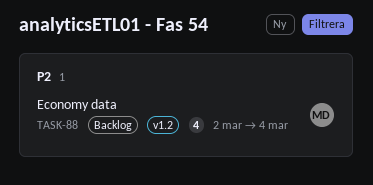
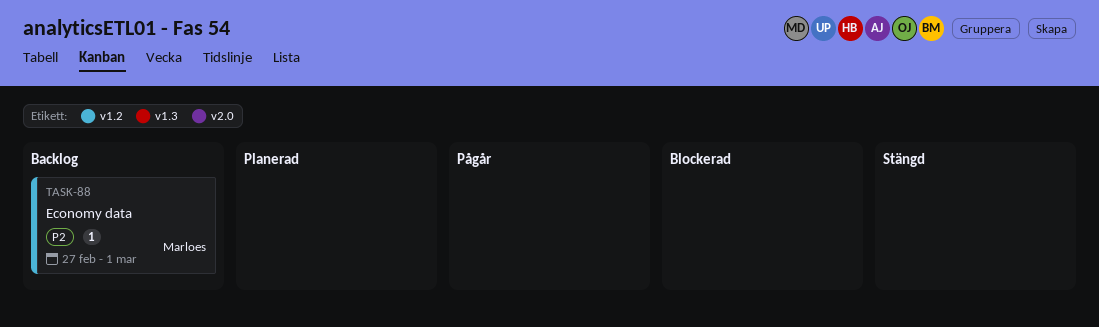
TASK-88, estimate: 4 -> 1
TASK-88, start: Mar 2 -> Feb 27
TASK-88, due: Mar 4 -> Mar 1

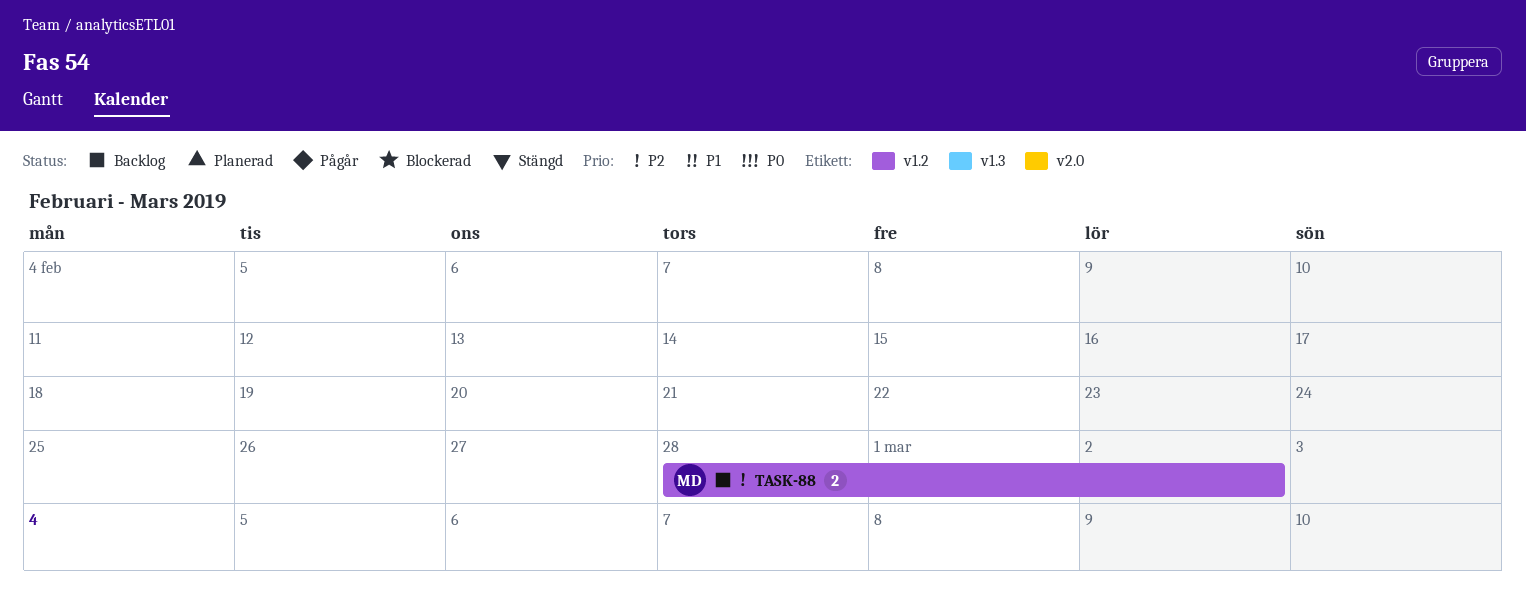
TASK-88, estimate: 1 -> 2
TASK-88, start: Feb 27 -> Feb 28
TASK-88, due: Mar 1 -> Mar 2

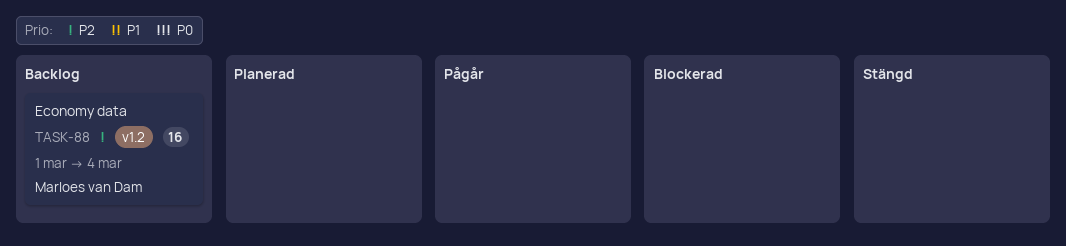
TASK-88, estimate: 2 -> 16
TASK-88, start: Feb 28 -> Mar 1
TASK-88, due: Mar 2 -> Mar 4

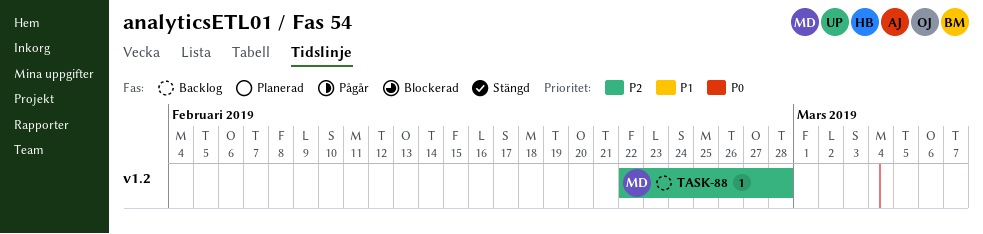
TASK-88, estimate: 16 -> 1
TASK-88, start: Mar 1 -> Feb 22
TASK-88, due: Mar 4 -> Feb 28

